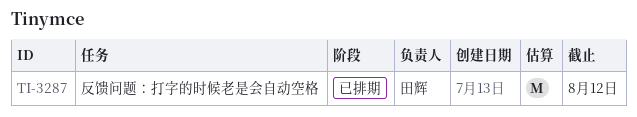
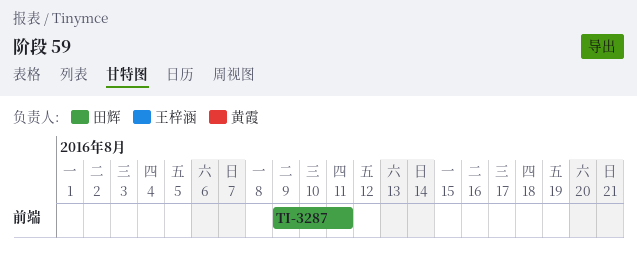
TI-3287, due: Aug 12 -> Aug 11

